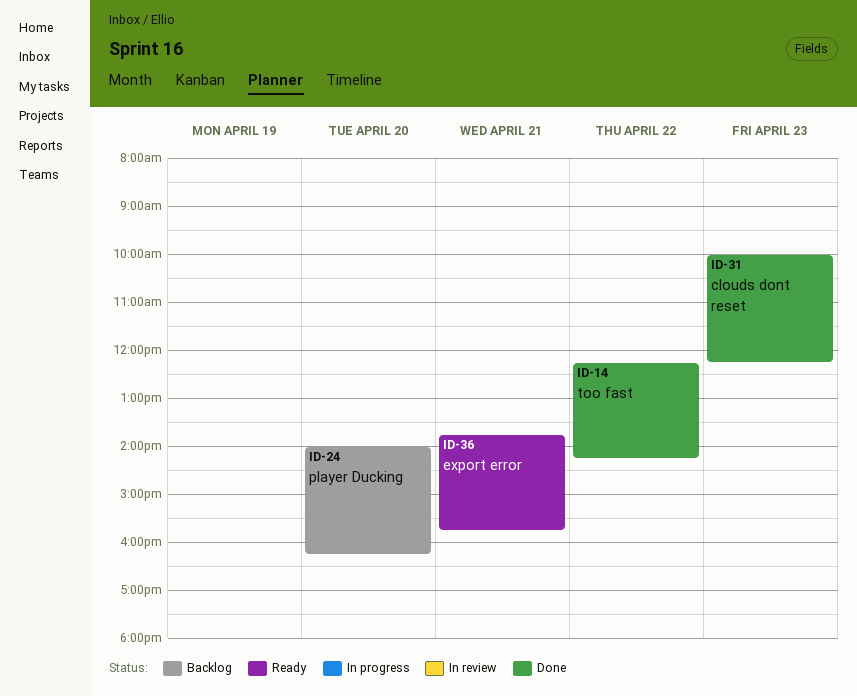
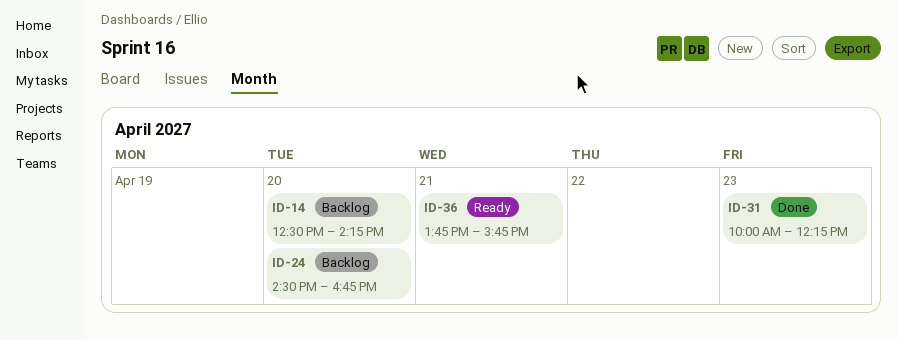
ID-14, status: Done -> Backlog
ID-14, day: Apr 22 -> Apr 20
ID-14, begins: 12:15 -> 12:30
ID-24, begins: 14:00 -> 14:30
ID-24, ends: 16:15 -> 16:45

